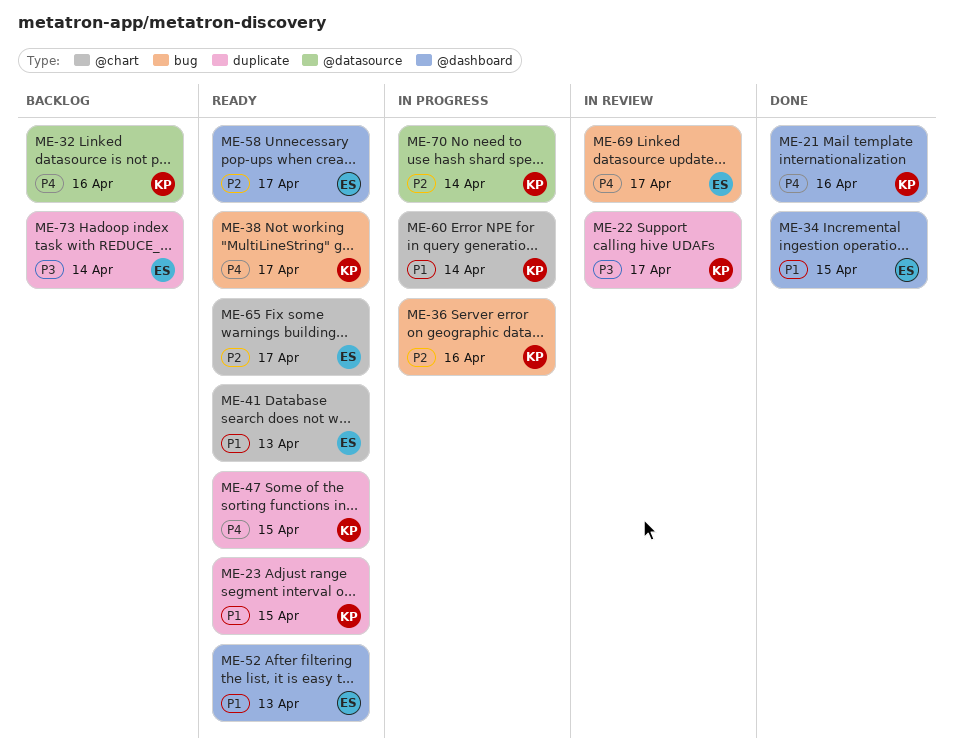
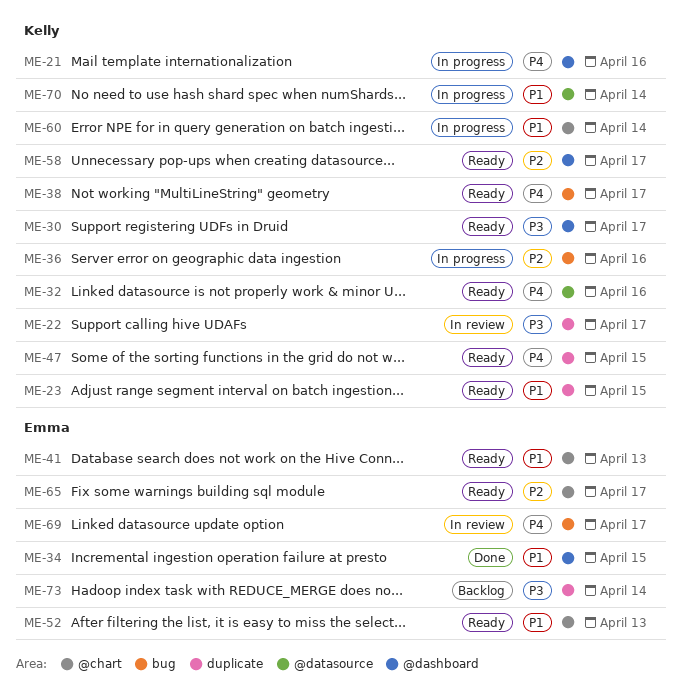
ME-21, status: Done -> In progress
ME-30: none -> present
ME-32, status: Backlog -> Ready
ME-52, label: @dashboard -> @chart
ME-58, owner: Emma -> Kelly
ME-70, priority: P2 -> P1

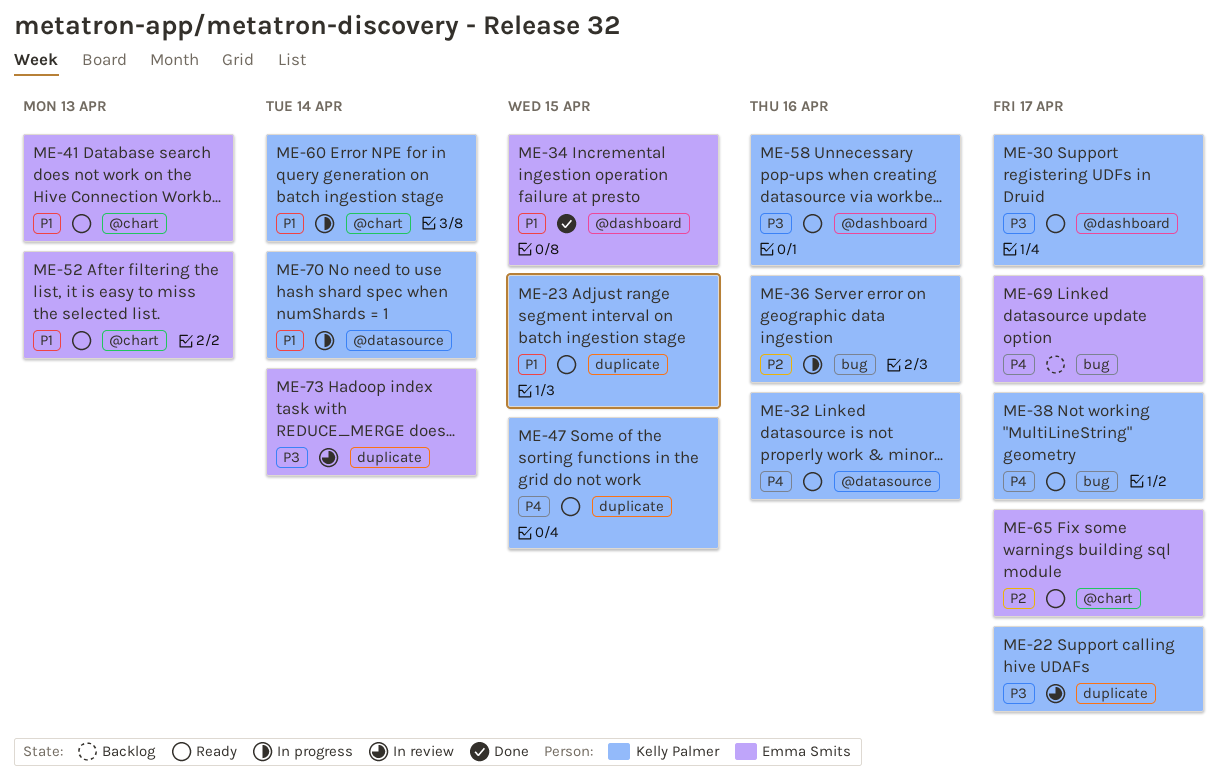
ME-21: present -> none
ME-58, priority: P2 -> P3
ME-58, due: Apr 17 -> Apr 16
ME-69, status: In review -> Backlog
ME-73, status: Backlog -> In review

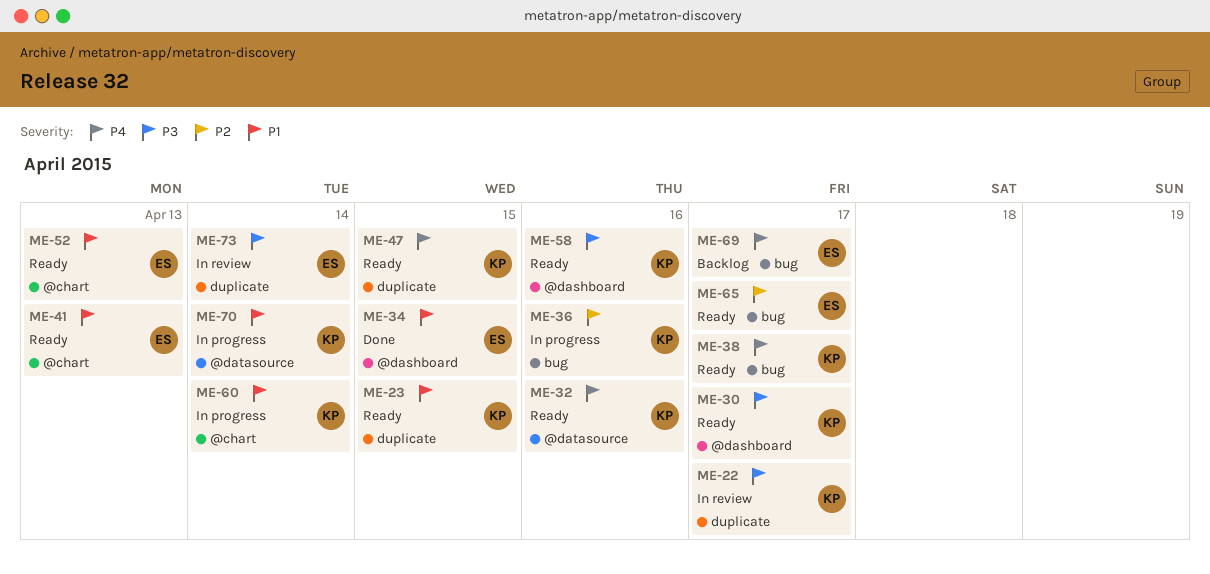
ME-65, label: @chart -> bug

